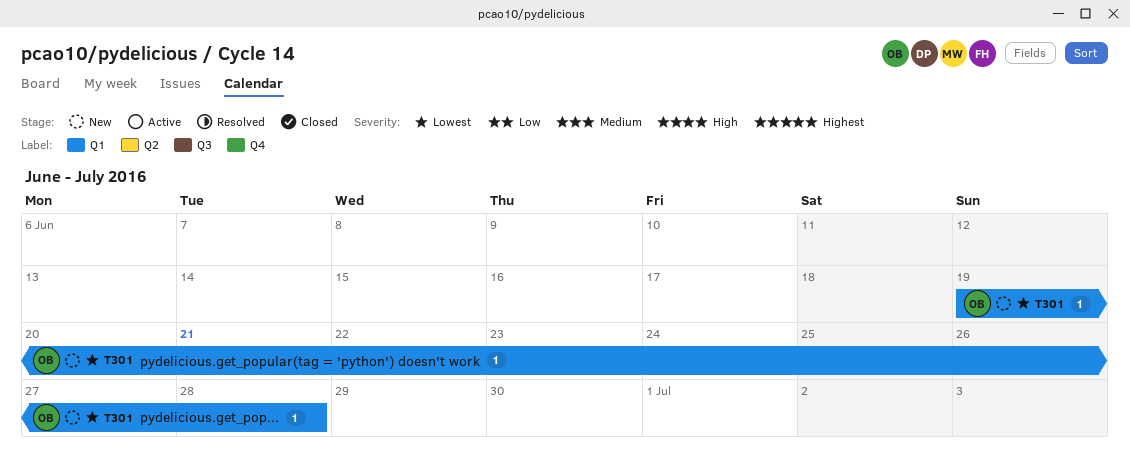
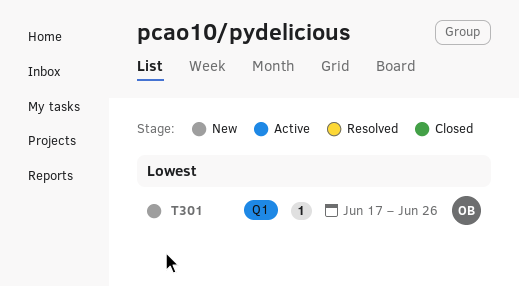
T301, start: Jun 19 -> Jun 17
T301, due: Jun 28 -> Jun 26

